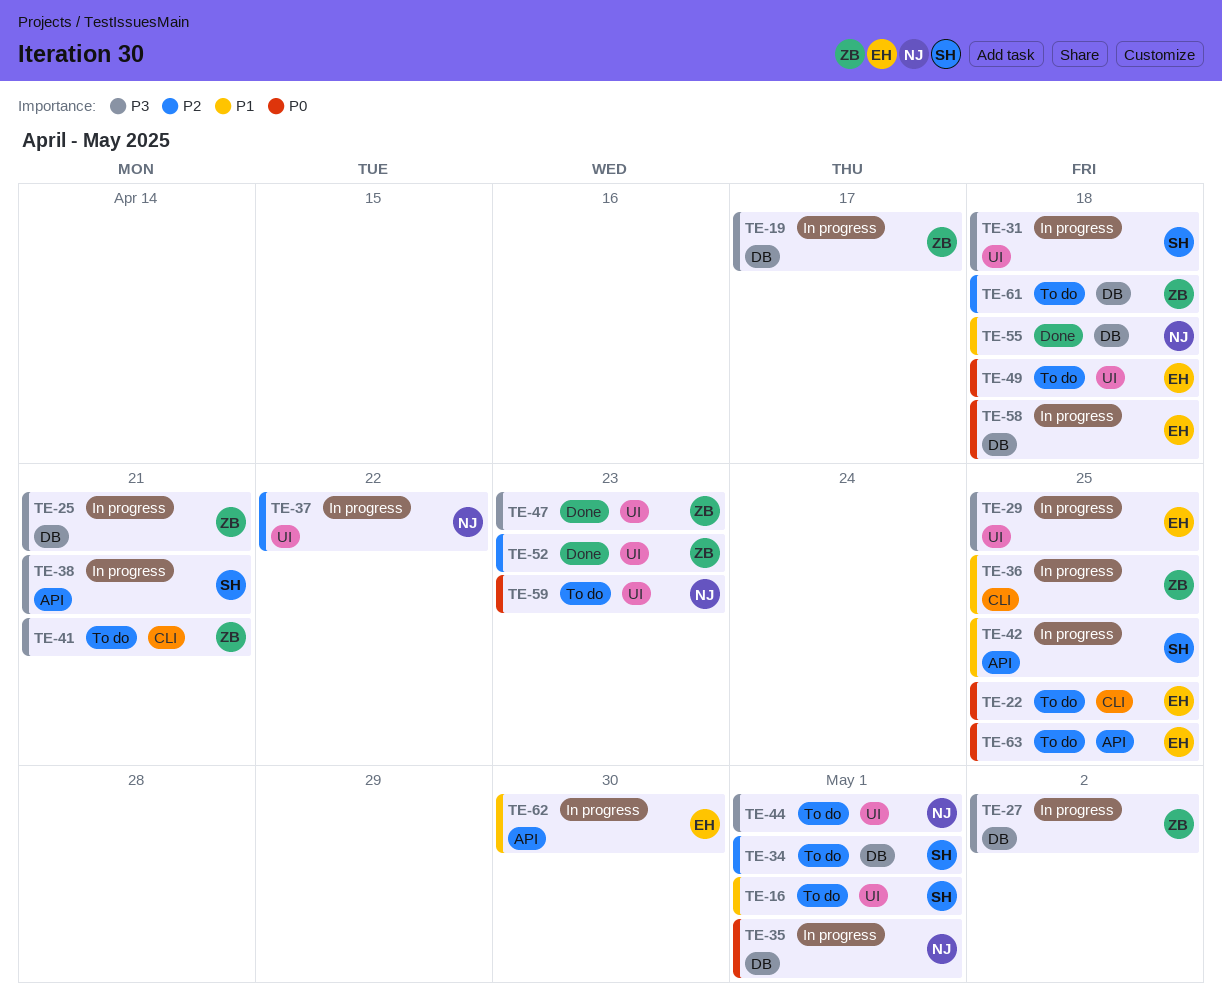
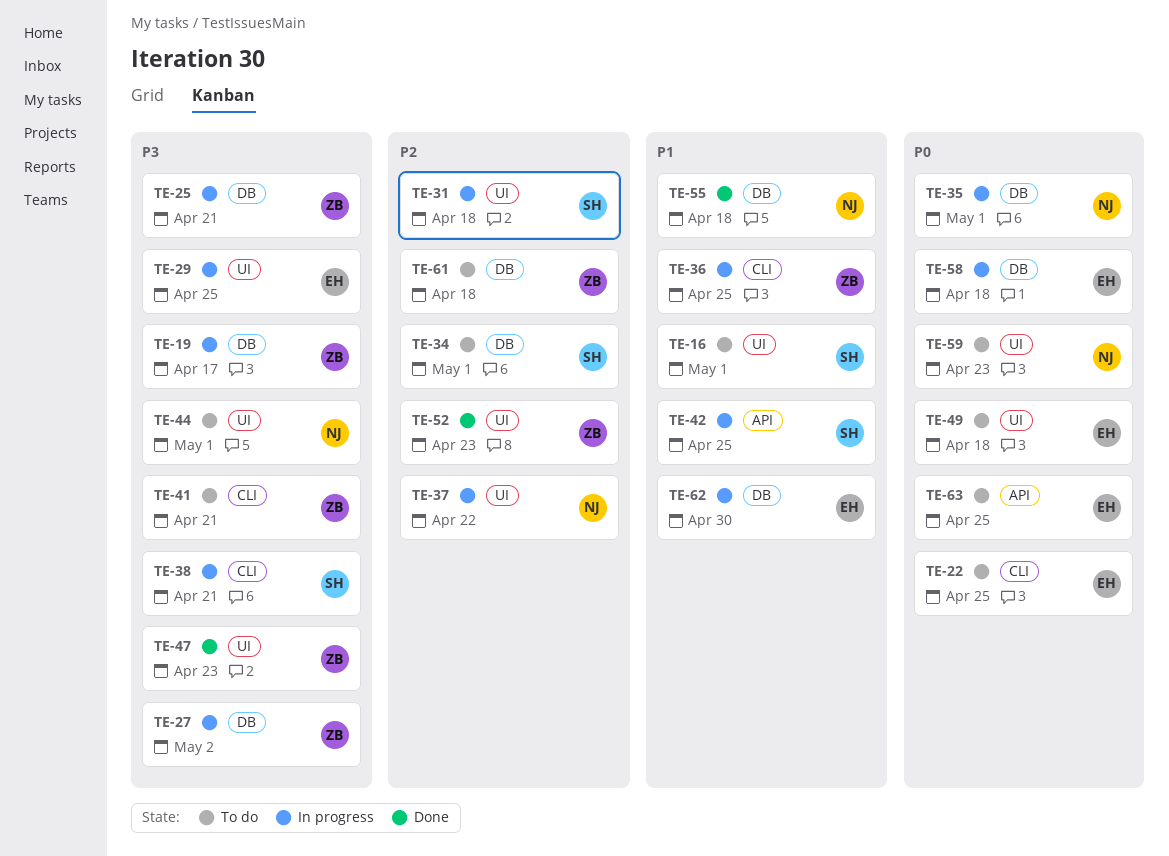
TE-31, priority: P3 -> P2
TE-38, label: API -> CLI
TE-62, label: API -> DB

